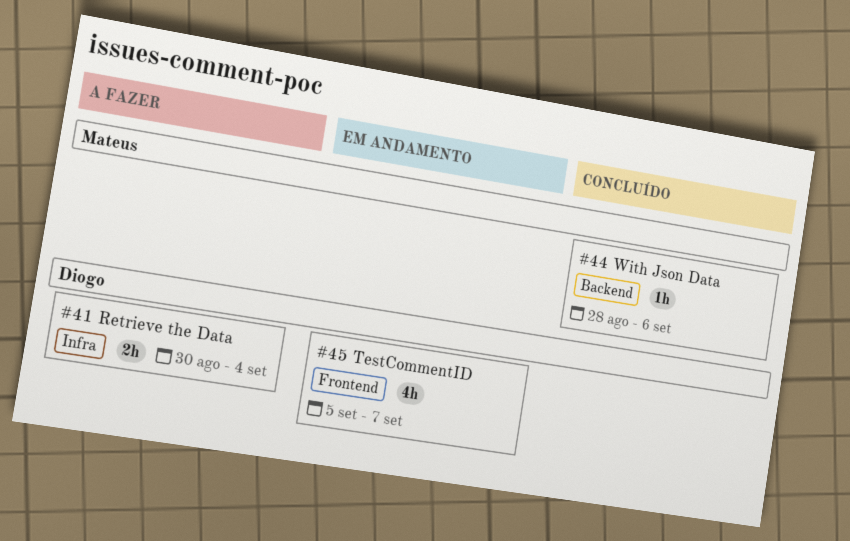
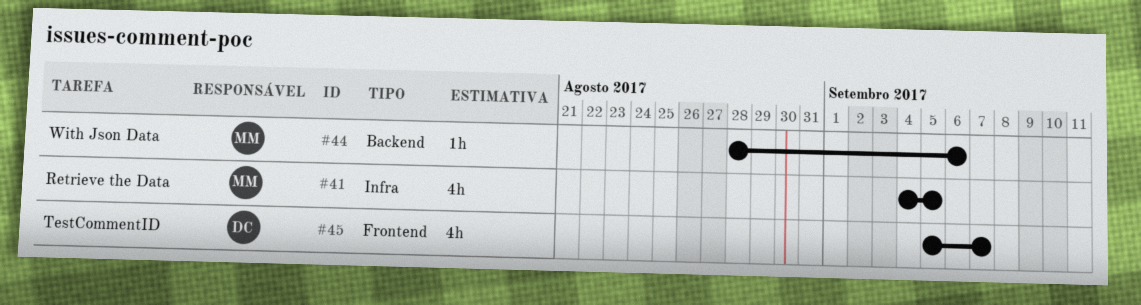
#41, owner: Diogo -> Mateus
#41, estimate: 2h -> 4h
#41, start: Aug 30 -> Sep 4
#41, due: Sep 4 -> Sep 5

